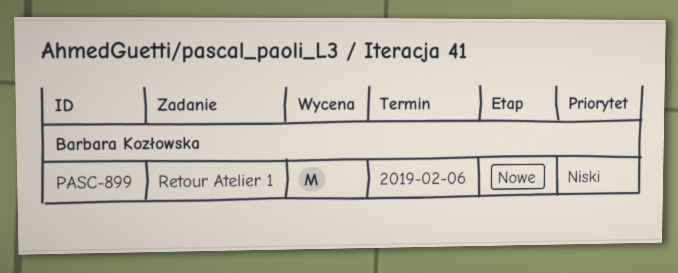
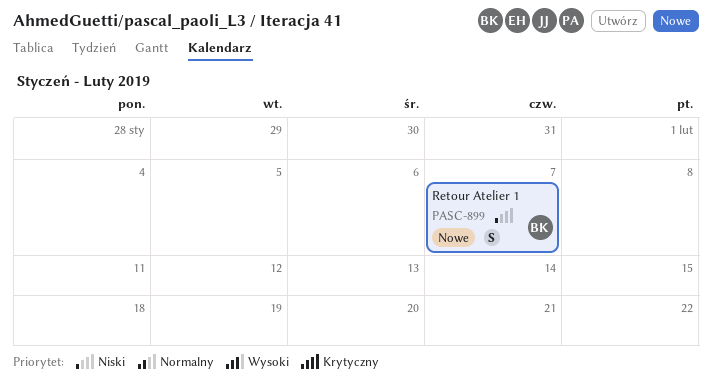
PASC-899, estimate: M -> S
PASC-899, due: Feb 6 -> Feb 7

